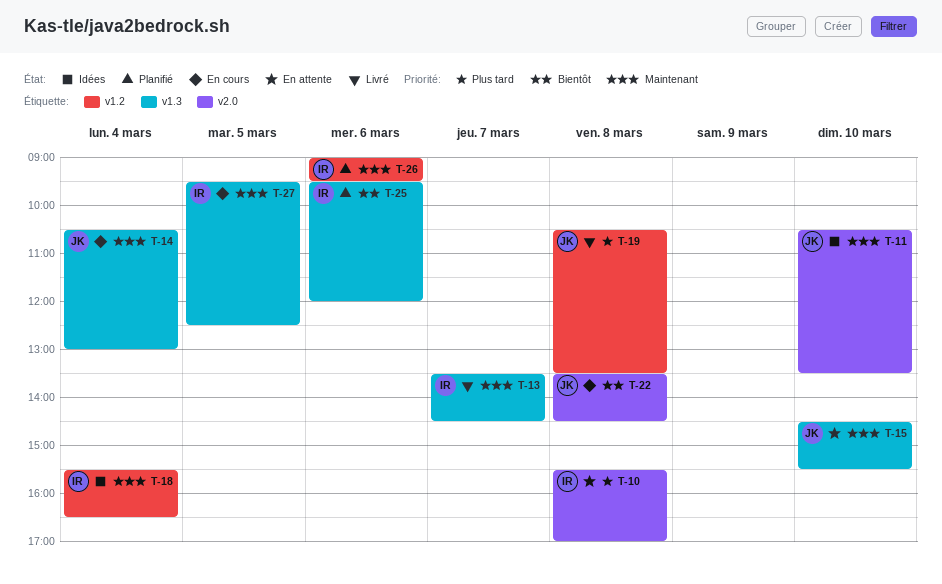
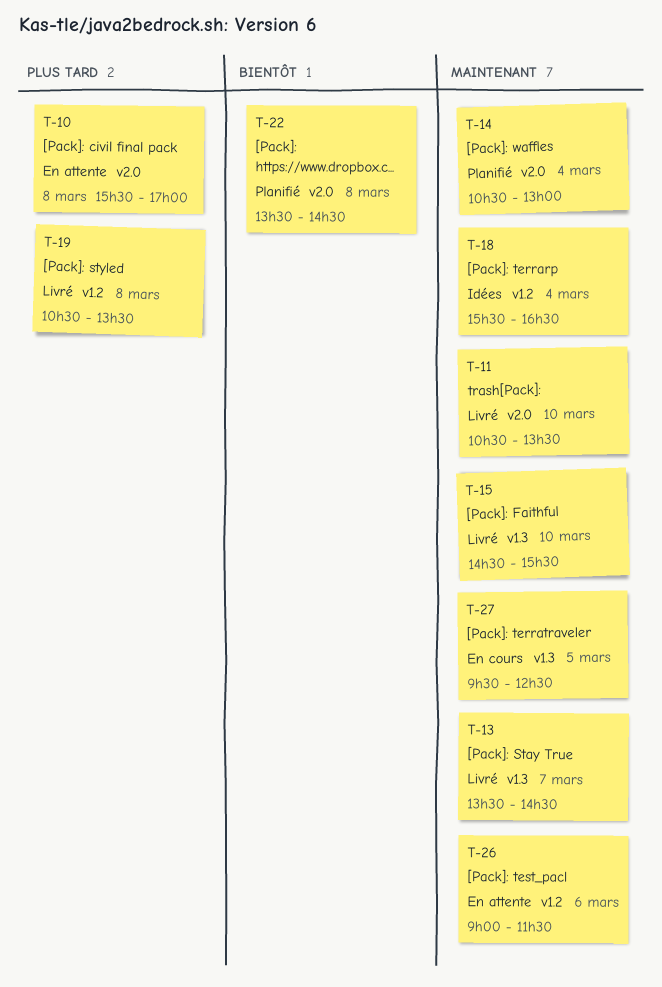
T-11, status: Idées -> Livré
T-14, status: En cours -> Planifié
T-14, label: v1.3 -> v2.0
T-15, status: En attente -> Livré
T-22, status: En cours -> Planifié
T-25: present -> none
T-26, status: Planifié -> En attente
T-26, ends: 09:30 -> 11:30

